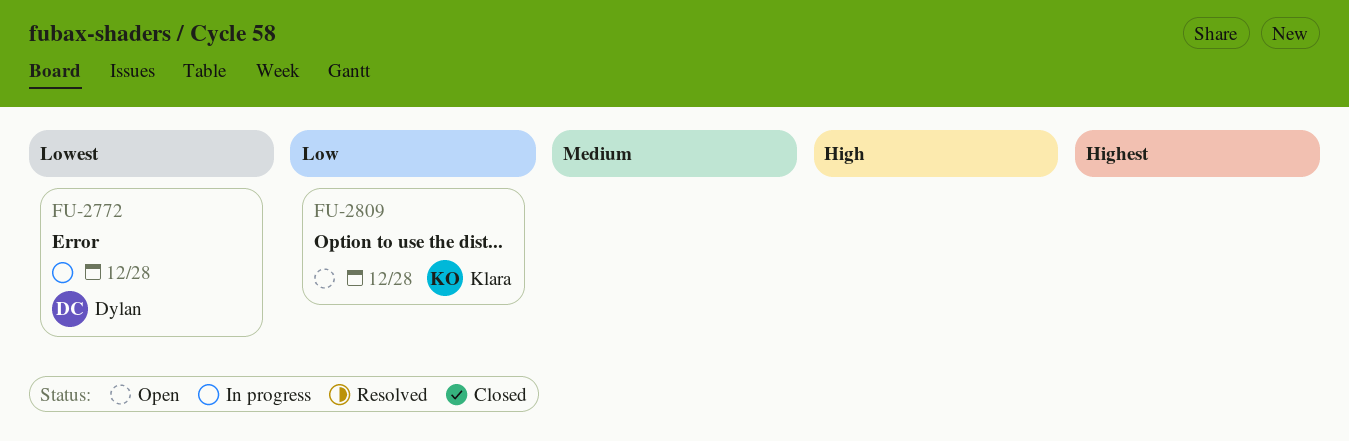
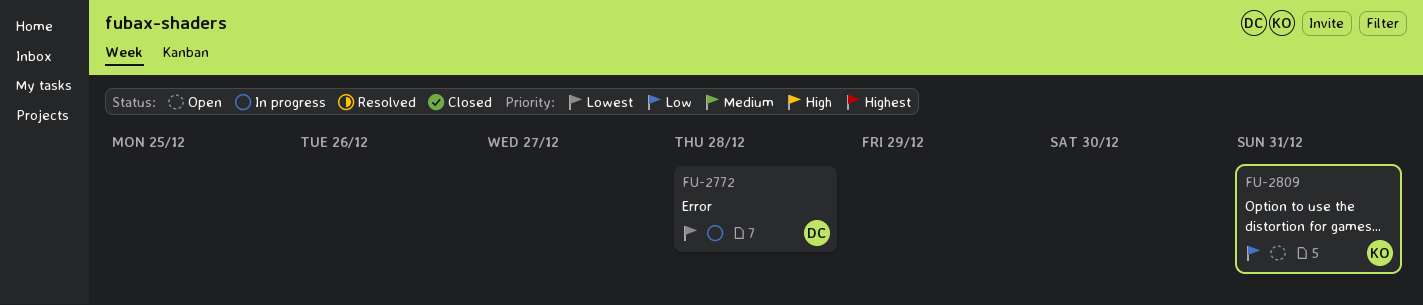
FU-2809, due: Dec 28 -> Dec 31

